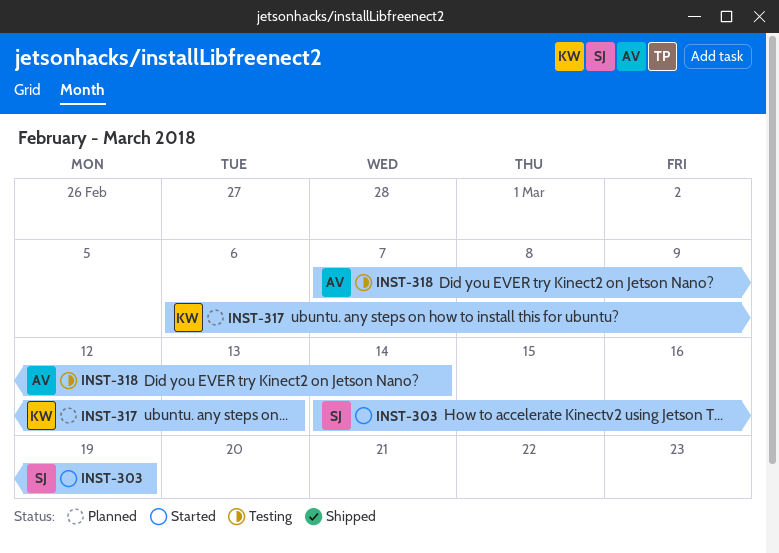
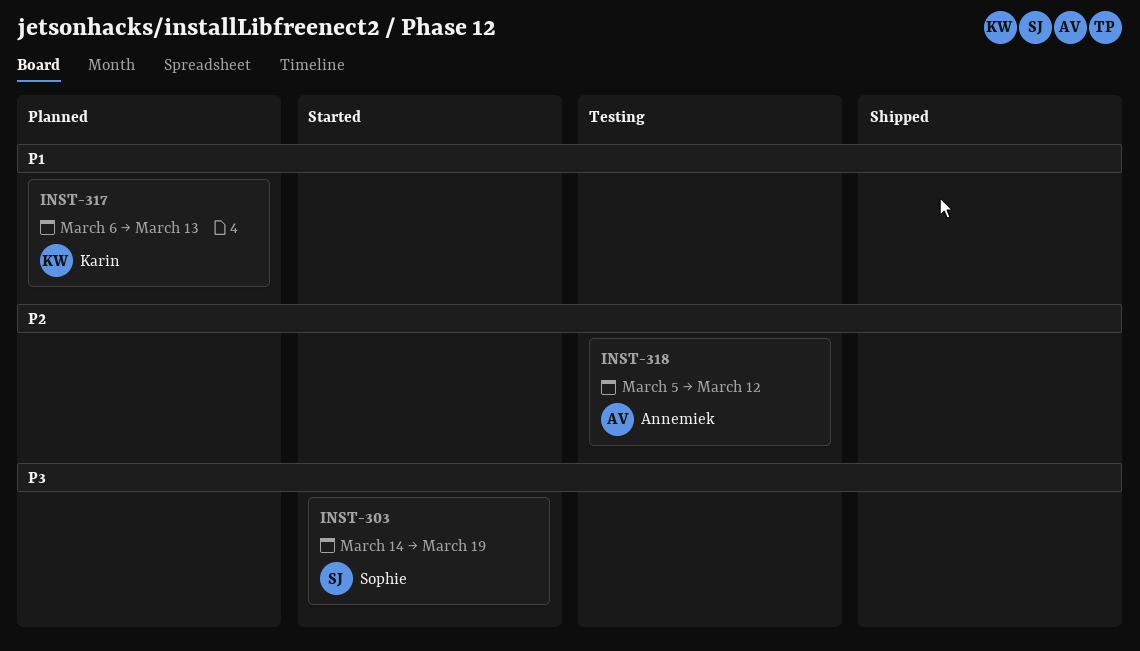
INST-318, start: Mar 7 -> Mar 5
INST-318, due: Mar 14 -> Mar 12

